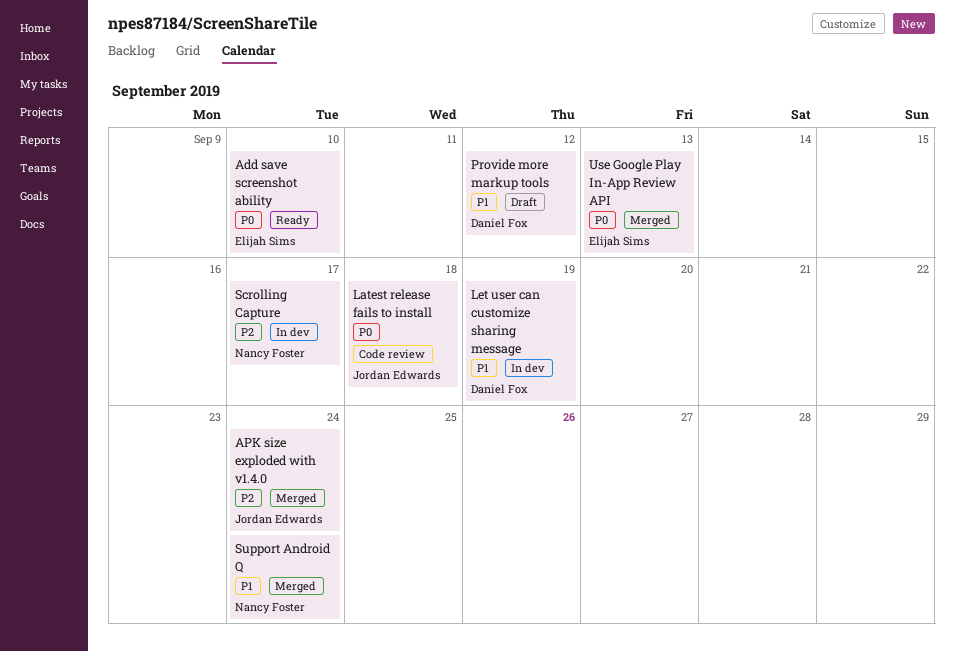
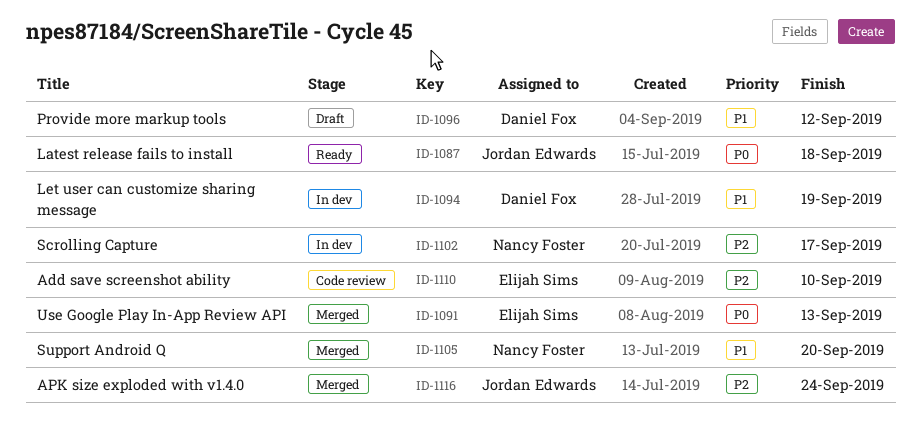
Add save screenshot ability, status: Ready -> Code review
Add save screenshot ability, priority: P0 -> P2
Latest release fails to install, status: Code review -> Ready
Support Android Q, due: Sep 24 -> Sep 20

